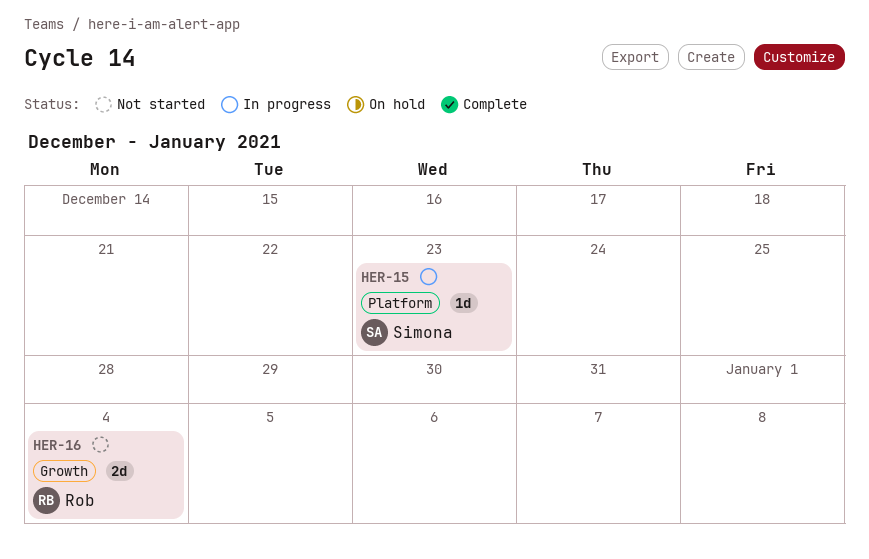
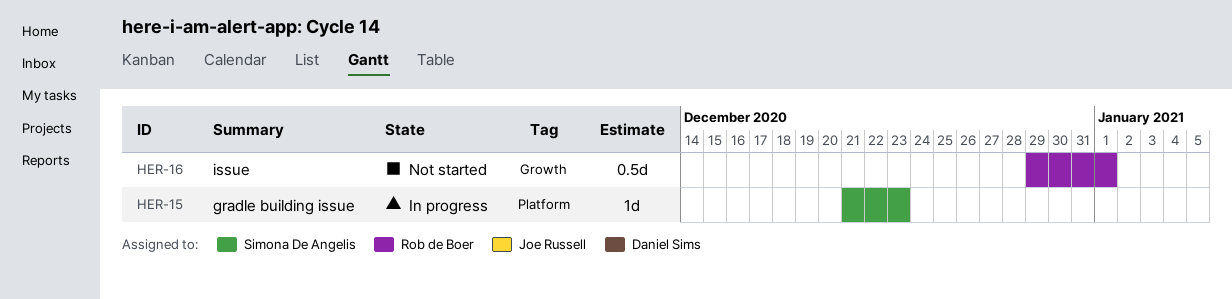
HER-16, estimate: 2d -> 0.5d
HER-16, due: Jan 4 -> Jan 1

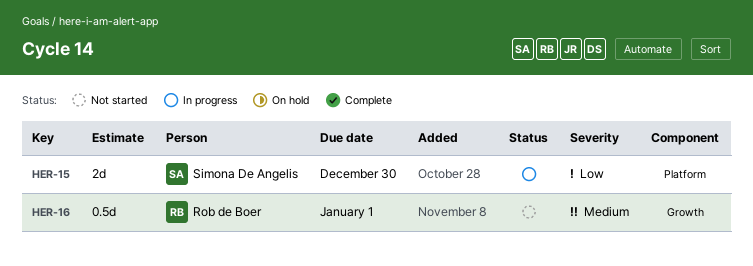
HER-15, estimate: 1d -> 2d
HER-15, due: Dec 23 -> Dec 30

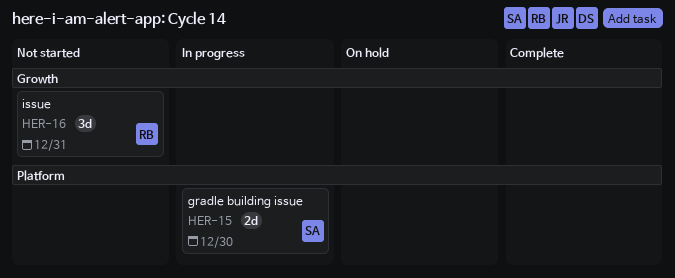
HER-16, estimate: 0.5d -> 3d
HER-16, due: Jan 1 -> Dec 31

